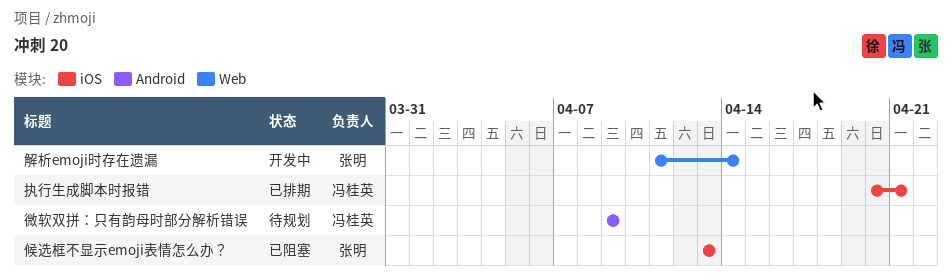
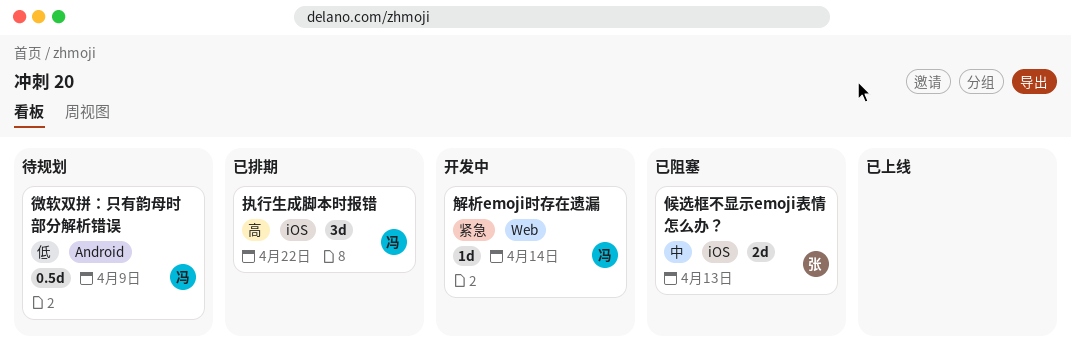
执行生成脚本时报错, due: Apr 21 -> Apr 22
解析emoji时存在遗漏, owner: 张明 -> 冯桂英

